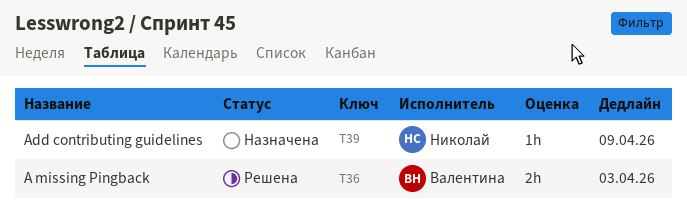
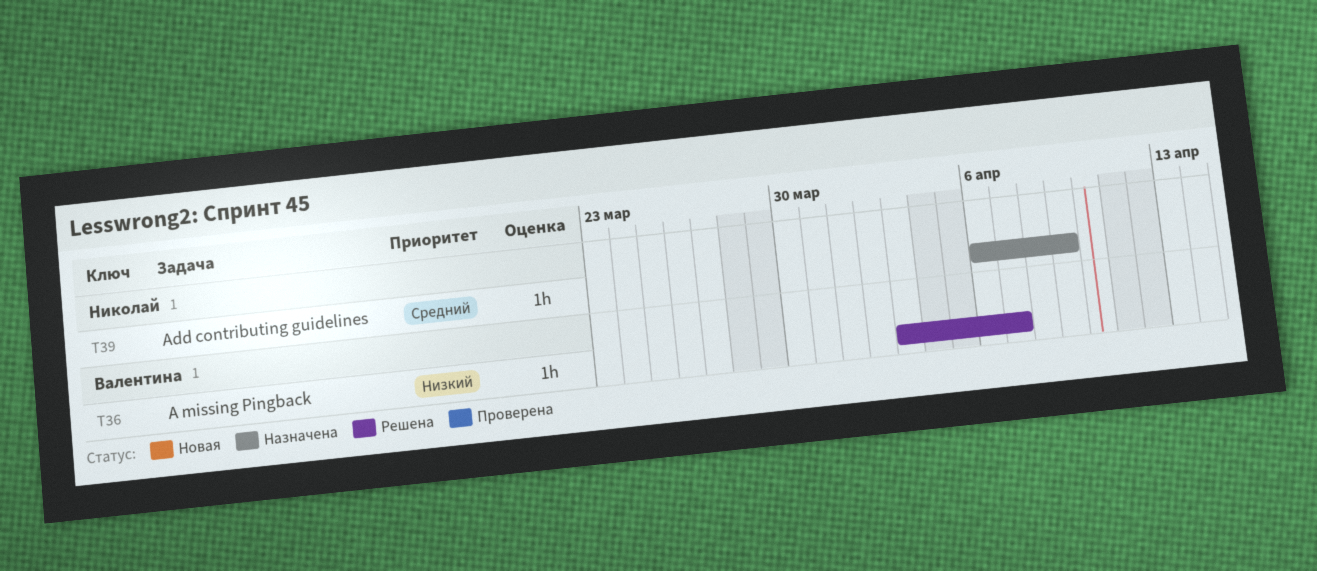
T36, estimate: 2h -> 1h
T36, due: Apr 3 -> Apr 7

